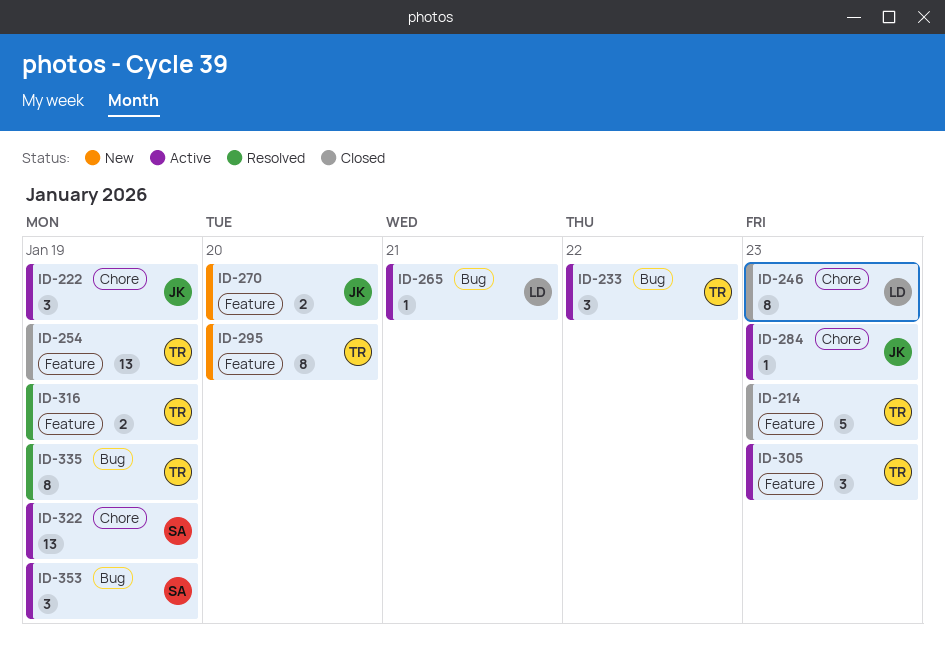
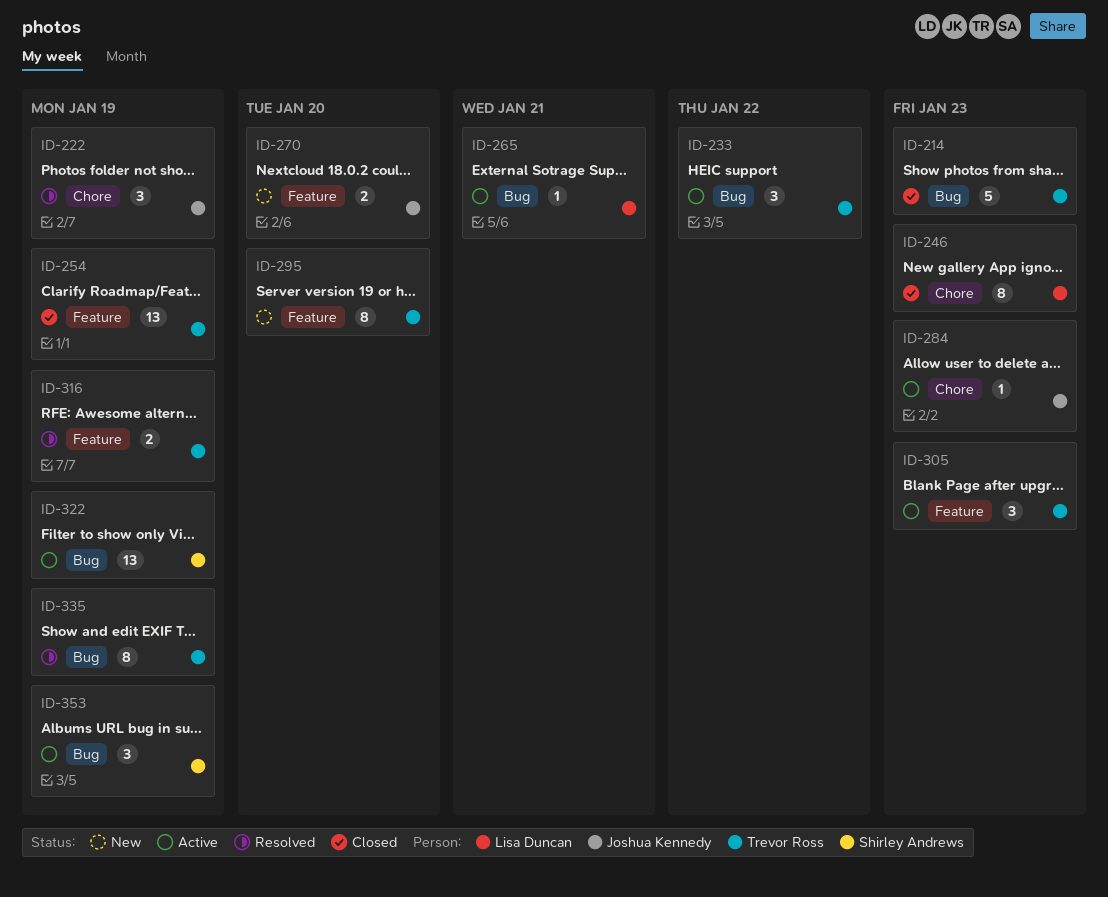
ID-214, label: Feature -> Bug
ID-222, status: Active -> Resolved
ID-322, label: Chore -> Bug

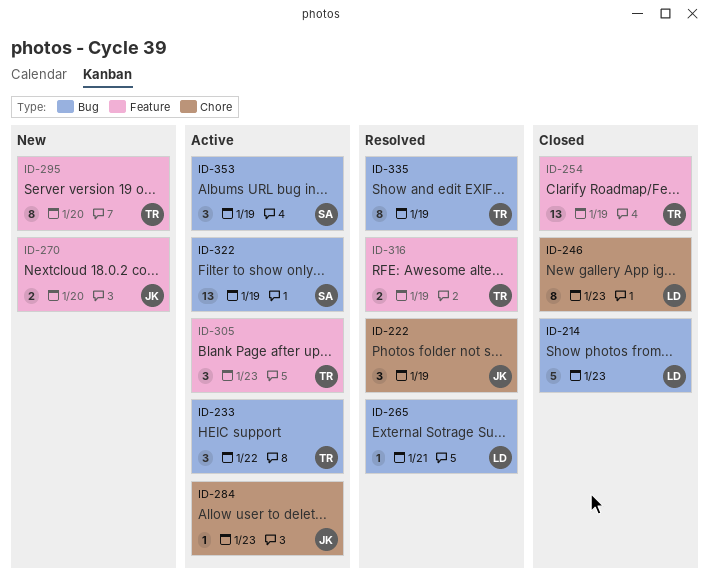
ID-214, owner: Trevor Ross -> Lisa Duncan
ID-265, status: Active -> Resolved

